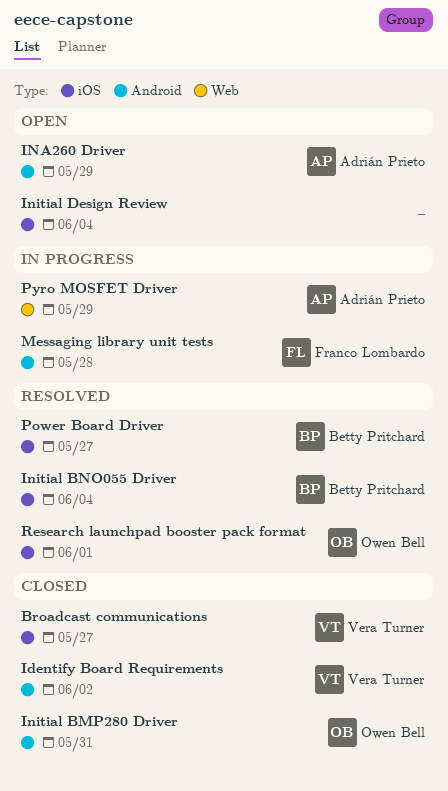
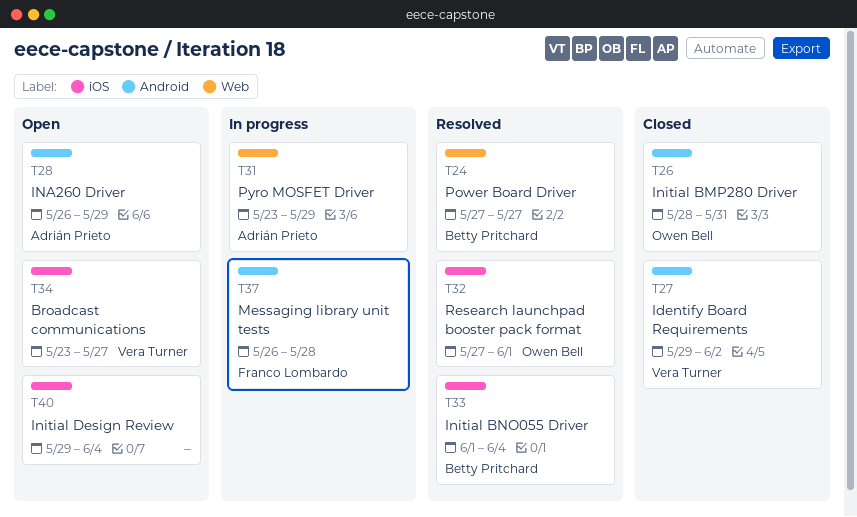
Broadcast communications, status: Closed -> Open
Power Board Driver, label: iOS -> Web

